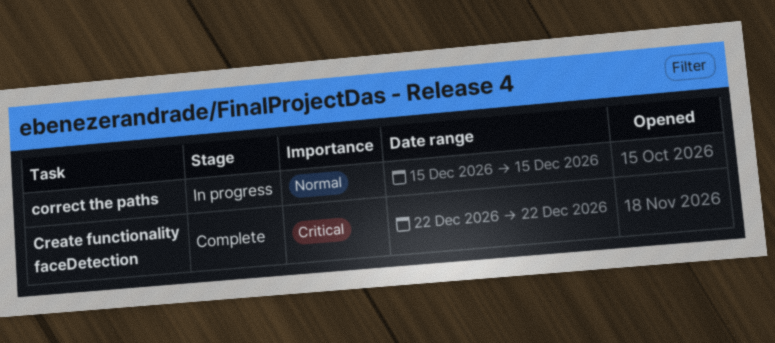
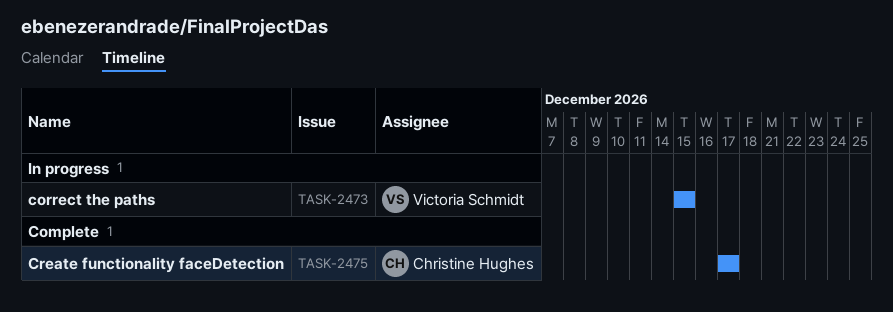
Create functionality faceDetection, start: Dec 22 -> Dec 17
Create functionality faceDetection, due: Dec 22 -> Dec 17

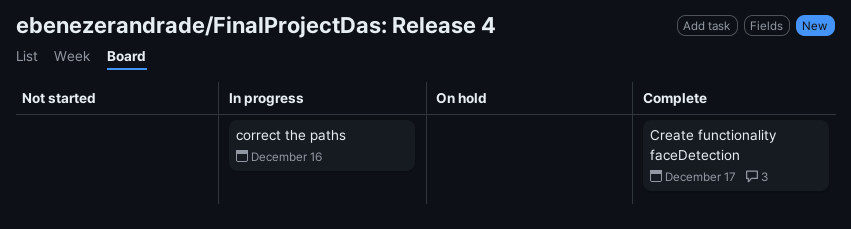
correct the paths, due: Dec 15 -> Dec 16

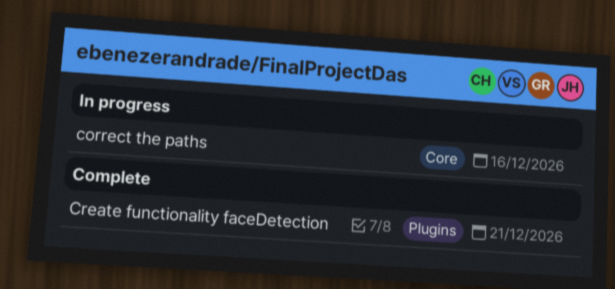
Create functionality faceDetection, due: Dec 17 -> Dec 21

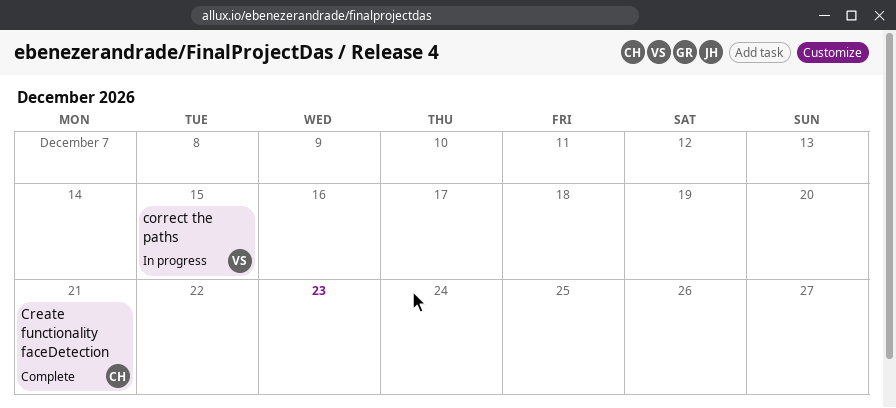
correct the paths, due: Dec 16 -> Dec 15

